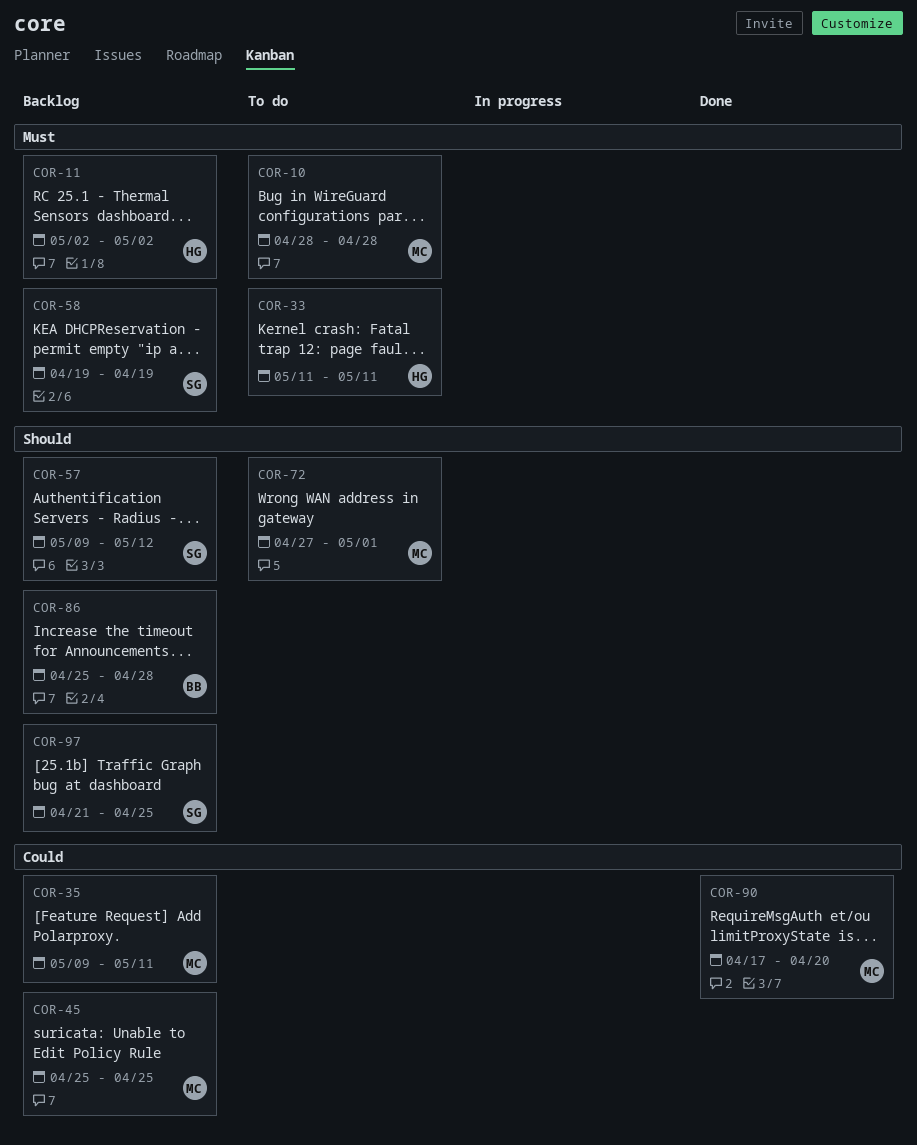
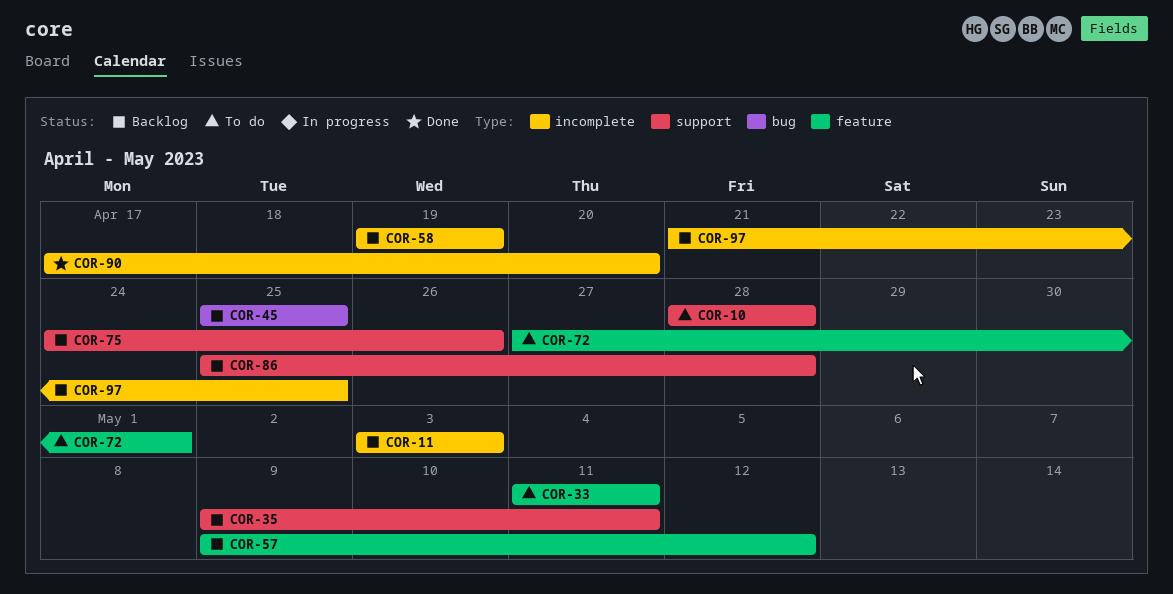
COR-11, start: May 2 -> May 3
COR-11, due: May 2 -> May 3
COR-75: none -> present

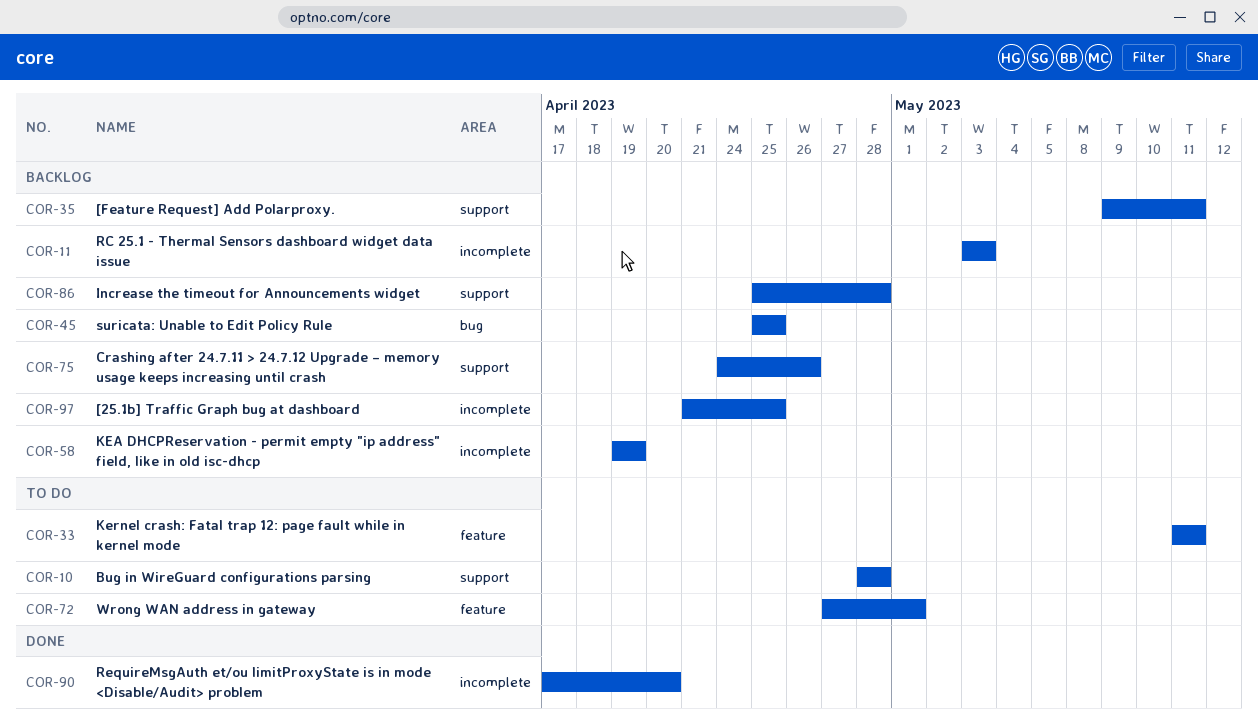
COR-57: present -> none

